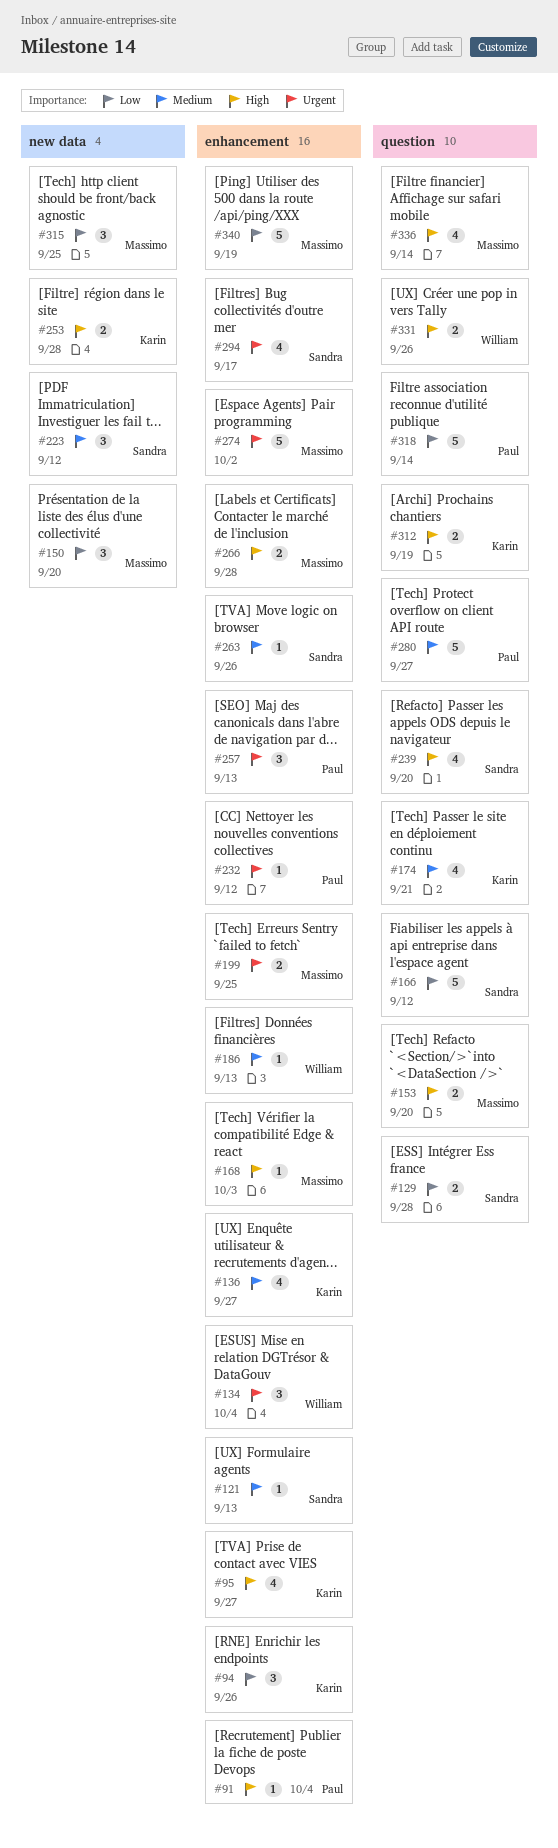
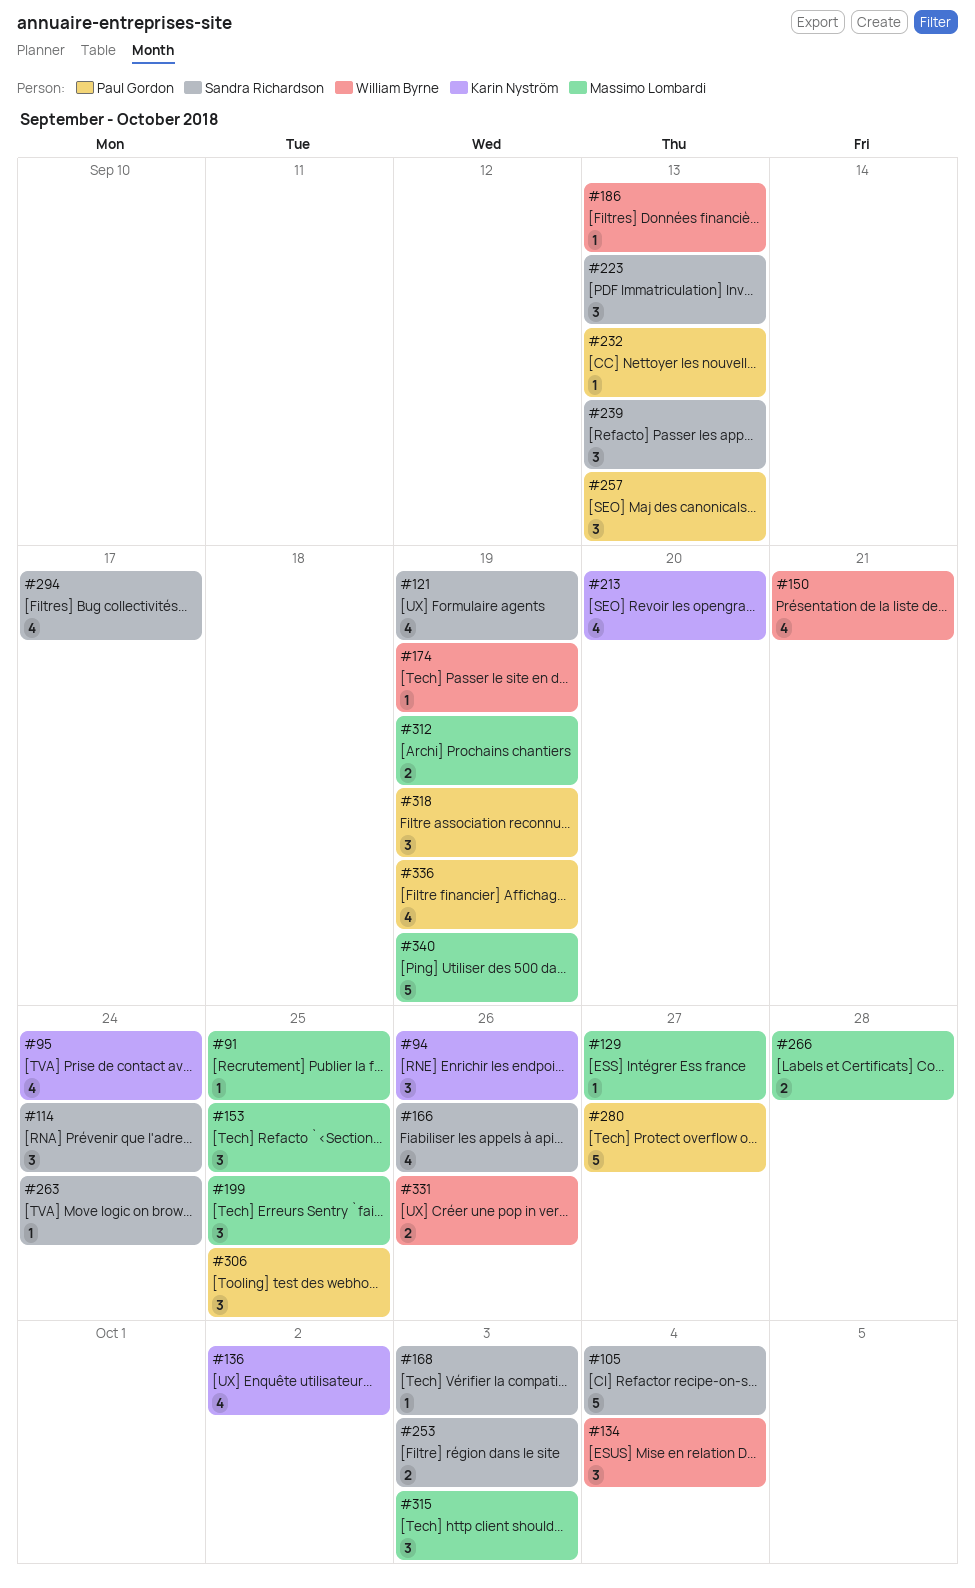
#91, owner: Paul Gordon -> Massimo Lombardi
#91, due: Oct 4 -> Sep 25
#95, due: Sep 27 -> Sep 24
#105: none -> present
#114: none -> present
#121, estimate: 1 -> 4
#121, due: Sep 13 -> Sep 19
#129, owner: Sandra Richardson -> Massimo Lombardi
#129, estimate: 2 -> 1
#129, due: Sep 28 -> Sep 27
#136, due: Sep 27 -> Oct 2
#150, owner: Massimo Lombardi -> William Byrne
#150, estimate: 3 -> 4
#150, due: Sep 20 -> Sep 21
#153, estimate: 2 -> 3
#153, due: Sep 20 -> Sep 25
#166, estimate: 5 -> 4
#166, due: Sep 12 -> Sep 26
#168, owner: Massimo Lombardi -> Sandra Richardson
#174, owner: Karin Nyström -> William Byrne
#174, estimate: 4 -> 1
#174, due: Sep 21 -> Sep 19
#199, estimate: 2 -> 3
#213: none -> present
#223, due: Sep 12 -> Sep 13
#232, due: Sep 12 -> Sep 13
#239, estimate: 4 -> 3
#239, due: Sep 20 -> Sep 13
#253, owner: Karin Nyström -> Sandra Richardson
#253, due: Sep 28 -> Oct 3
#263, due: Sep 26 -> Sep 24
#274: present -> none
#306: none -> present
#312, owner: Karin Nyström -> Massimo Lombardi
#315, due: Sep 25 -> Oct 3
#318, estimate: 5 -> 3
#318, due: Sep 14 -> Sep 19
#336, owner: Massimo Lombardi -> Paul Gordon
#336, due: Sep 14 -> Sep 19

